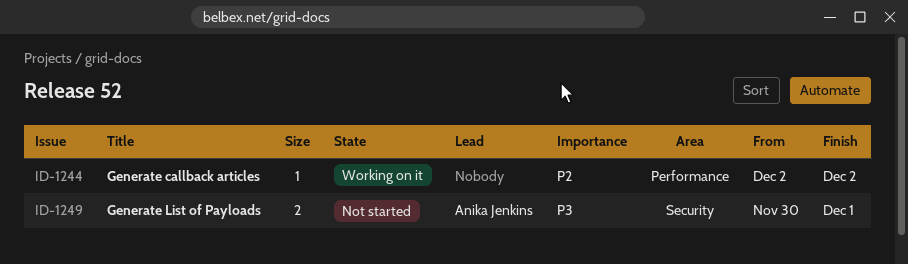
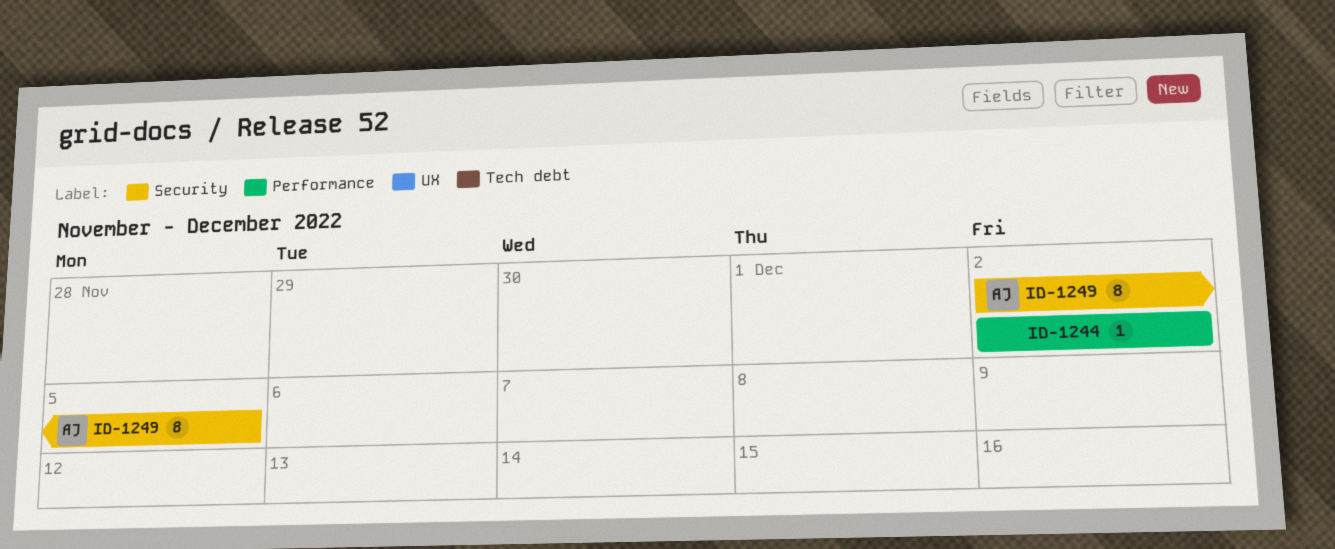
ID-1249, estimate: 2 -> 8
ID-1249, start: Nov 30 -> Dec 2
ID-1249, due: Dec 1 -> Dec 5

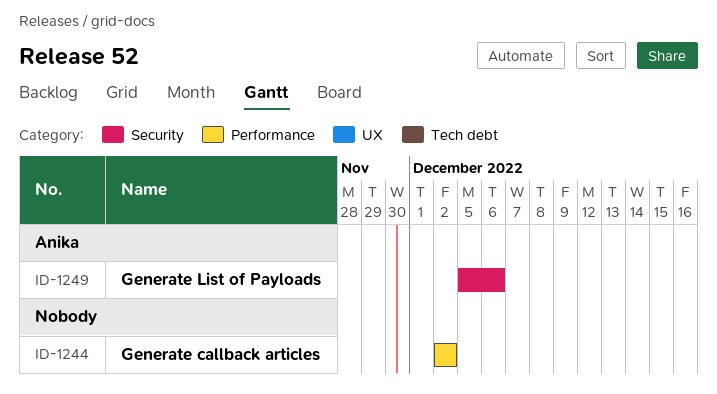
ID-1249, start: Dec 2 -> Dec 5
ID-1249, due: Dec 5 -> Dec 6

